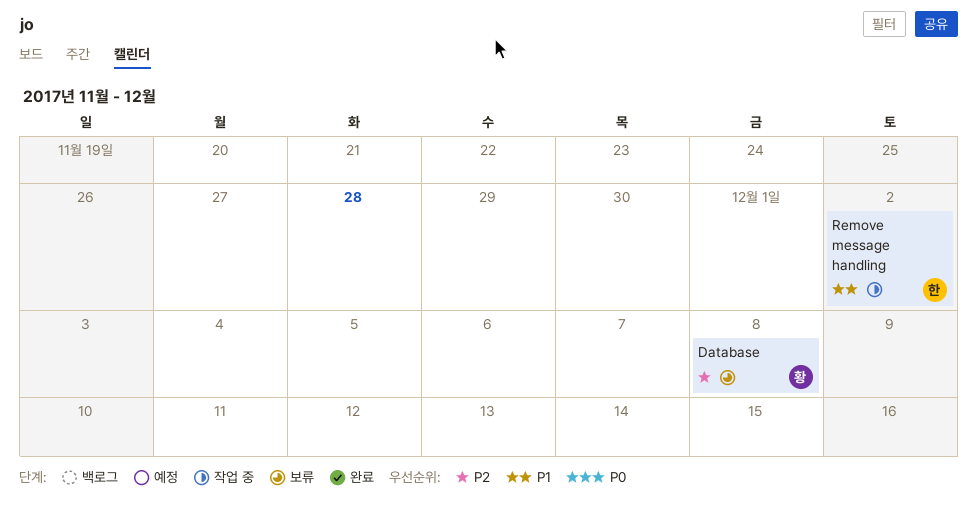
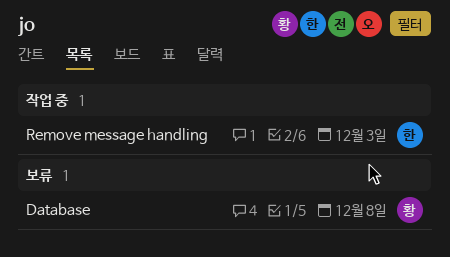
Remove message handling, due: Dec 2 -> Dec 3

